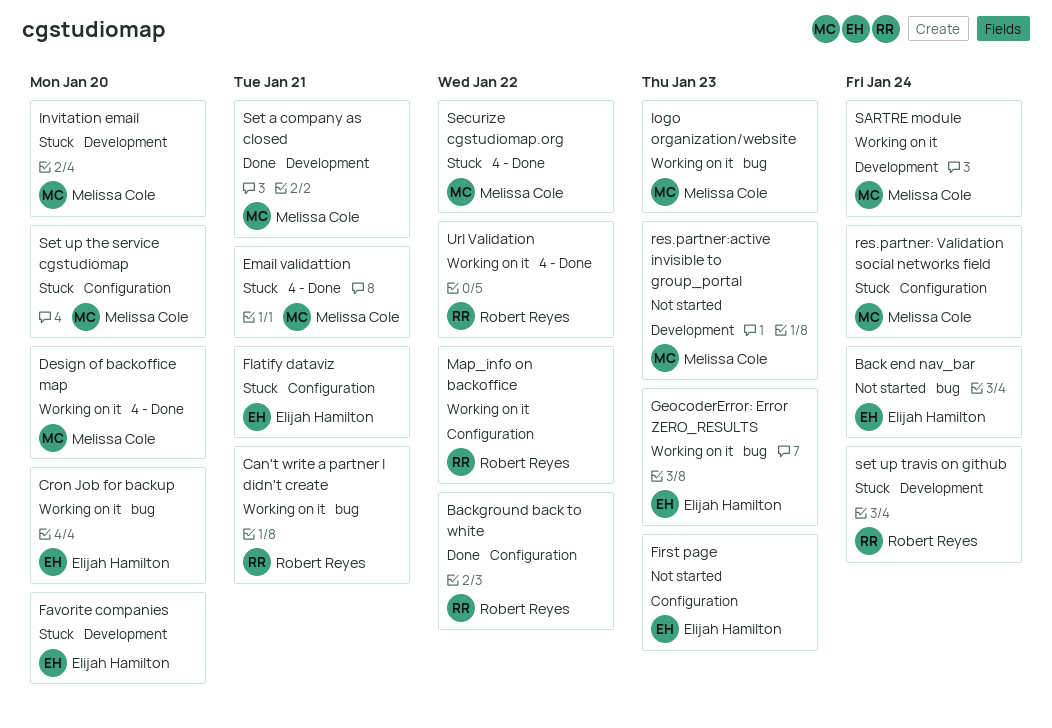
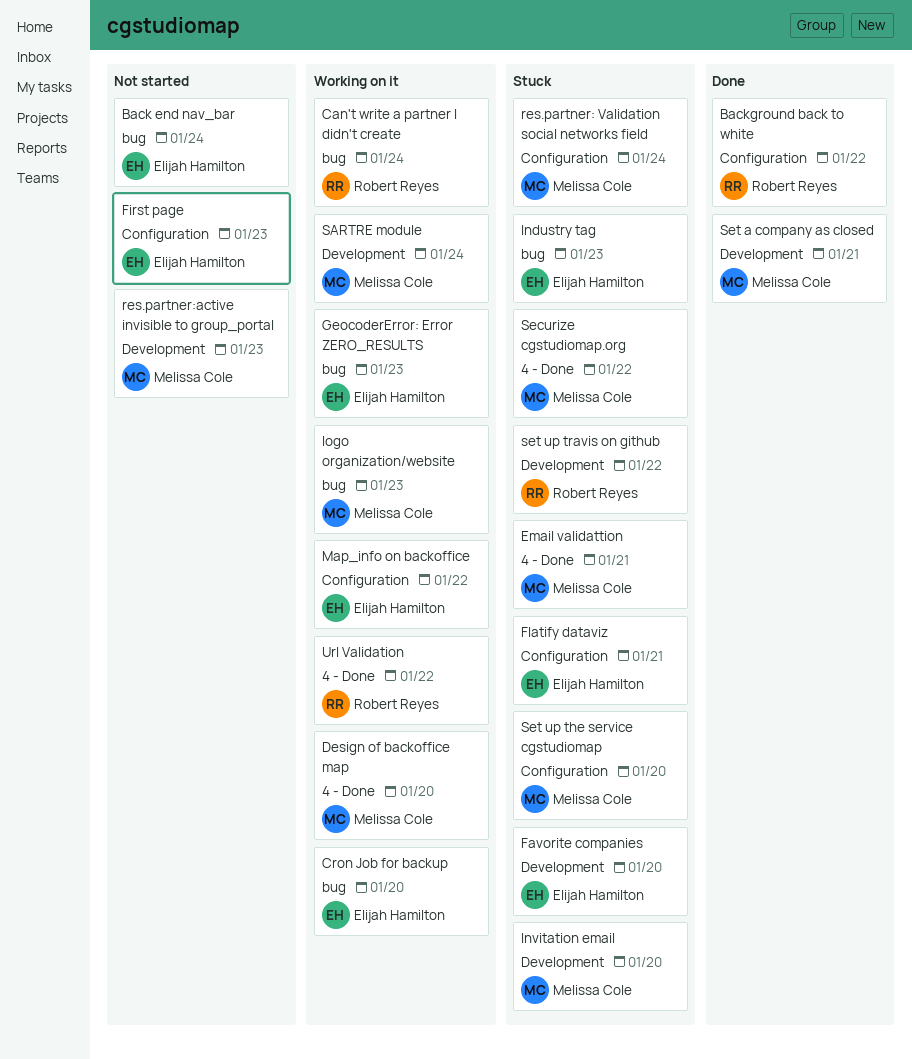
Can't write a partner I didn't create, due: Jan 21 -> Jan 24
Industry tag: none -> present
Map_info on backoffice, owner: Robert Reyes -> Elijah Hamilton
set up travis on github, due: Jan 24 -> Jan 22

